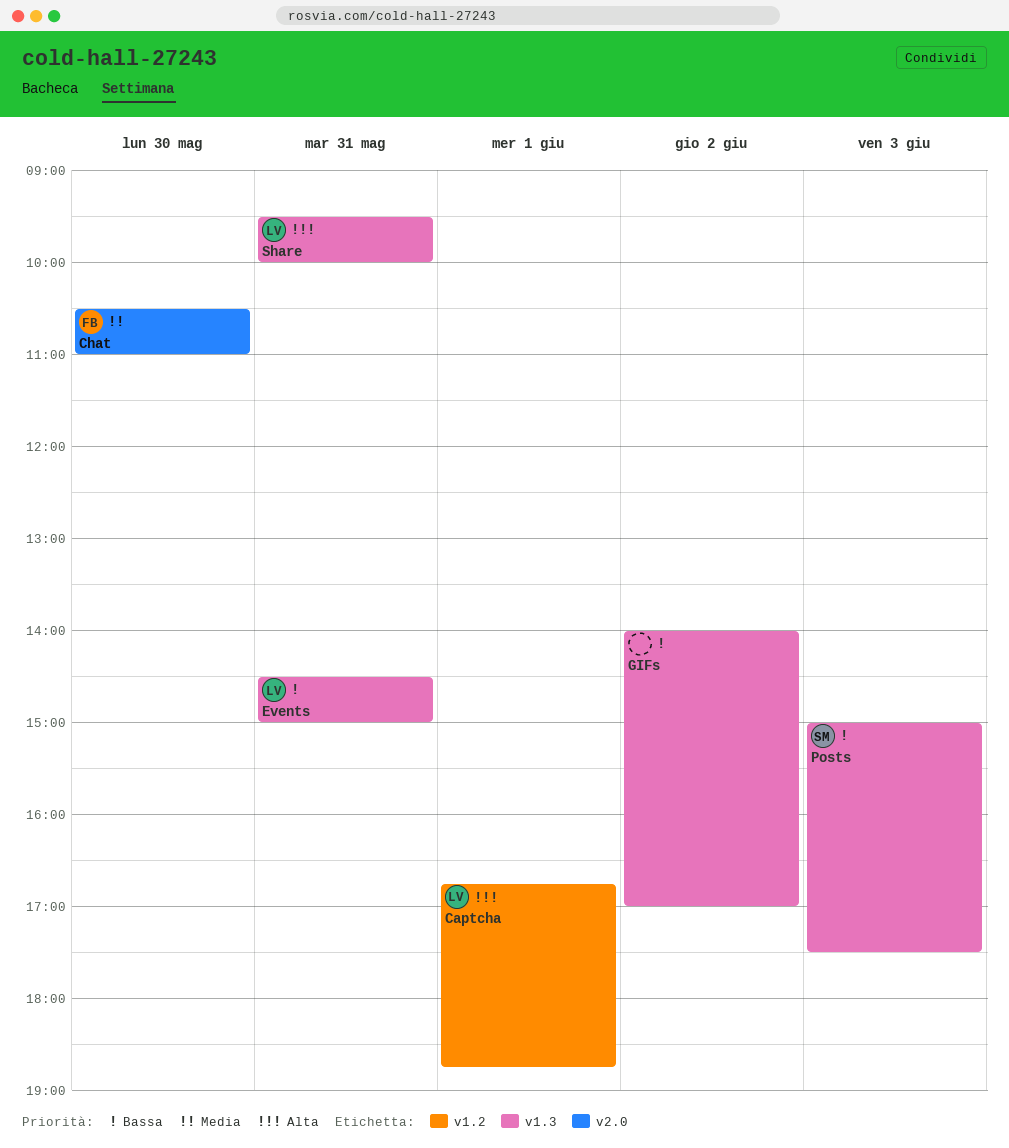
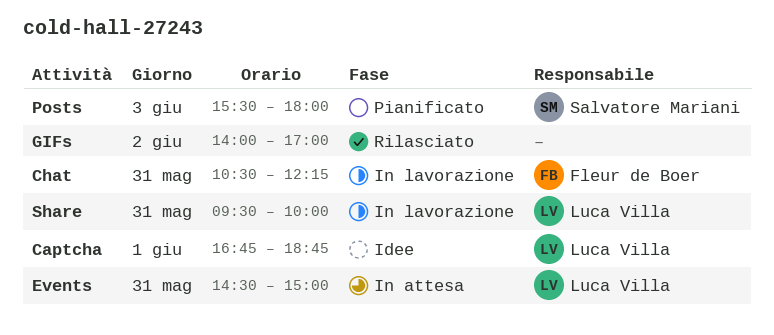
Chat, day: May 30 -> May 31
Chat, ends: 11:00 -> 12:15
Posts, begins: 15:00 -> 15:30
Posts, ends: 17:30 -> 18:00

